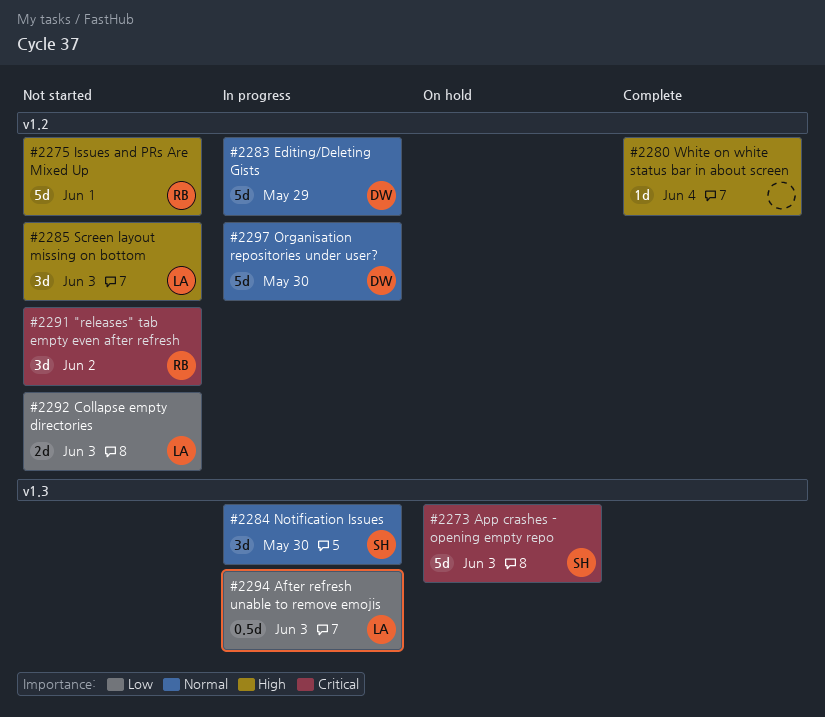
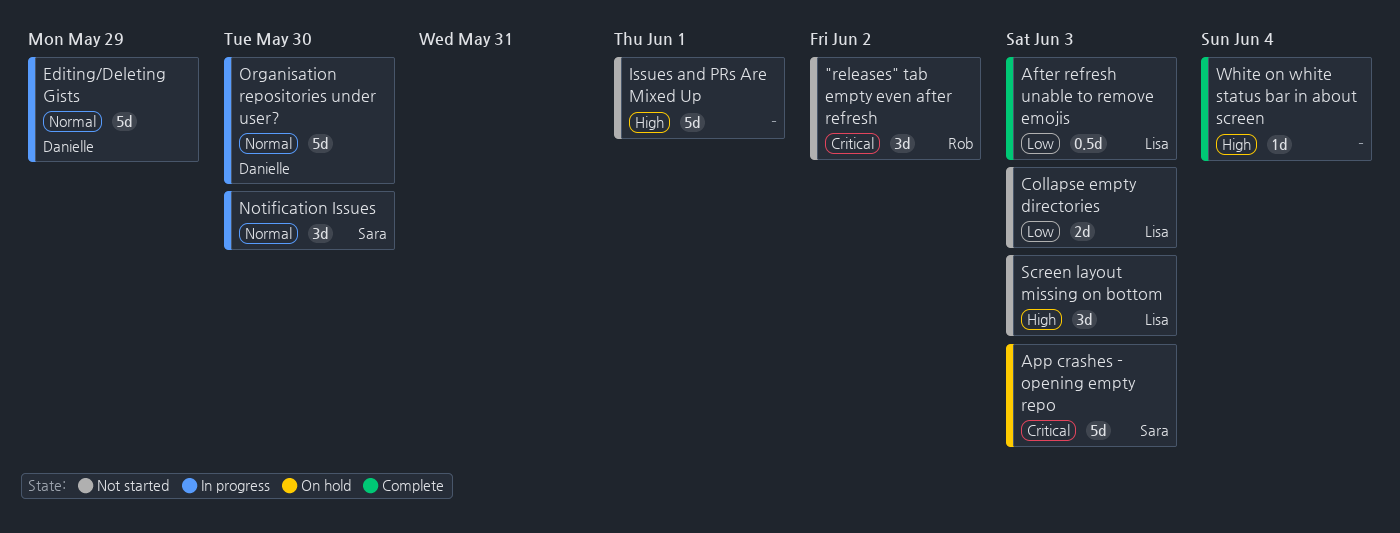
After refresh unable to remove emojis, status: In progress -> Complete
Issues and PRs Are Mixed Up, owner: Rob -> none

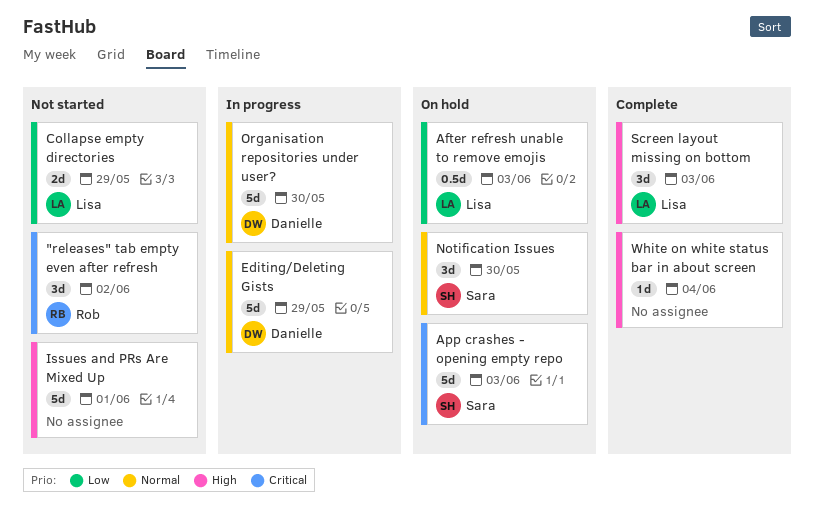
After refresh unable to remove emojis, status: Complete -> On hold
Collapse empty directories, due: Jun 3 -> May 29
Notification Issues, status: In progress -> On hold
Screen layout missing on bottom, status: Not started -> Complete

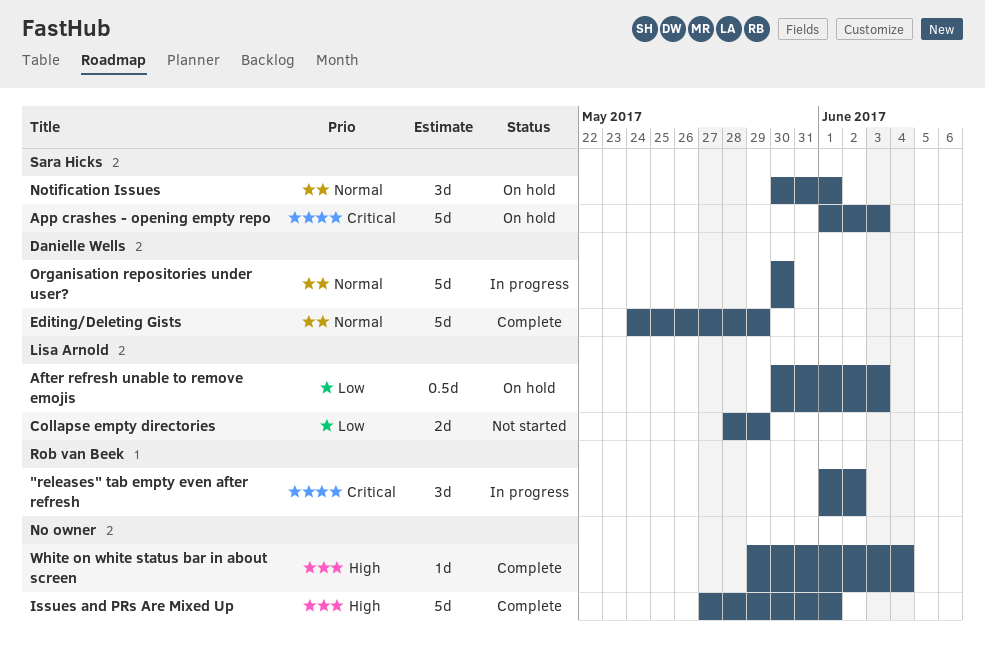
"releases" tab empty even after refresh, status: Not started -> In progress
Editing/Deleting Gists, status: In progress -> Complete
Issues and PRs Are Mixed Up, status: Not started -> Complete
Notification Issues, due: May 30 -> Jun 1
Screen layout missing on bottom: present -> none

